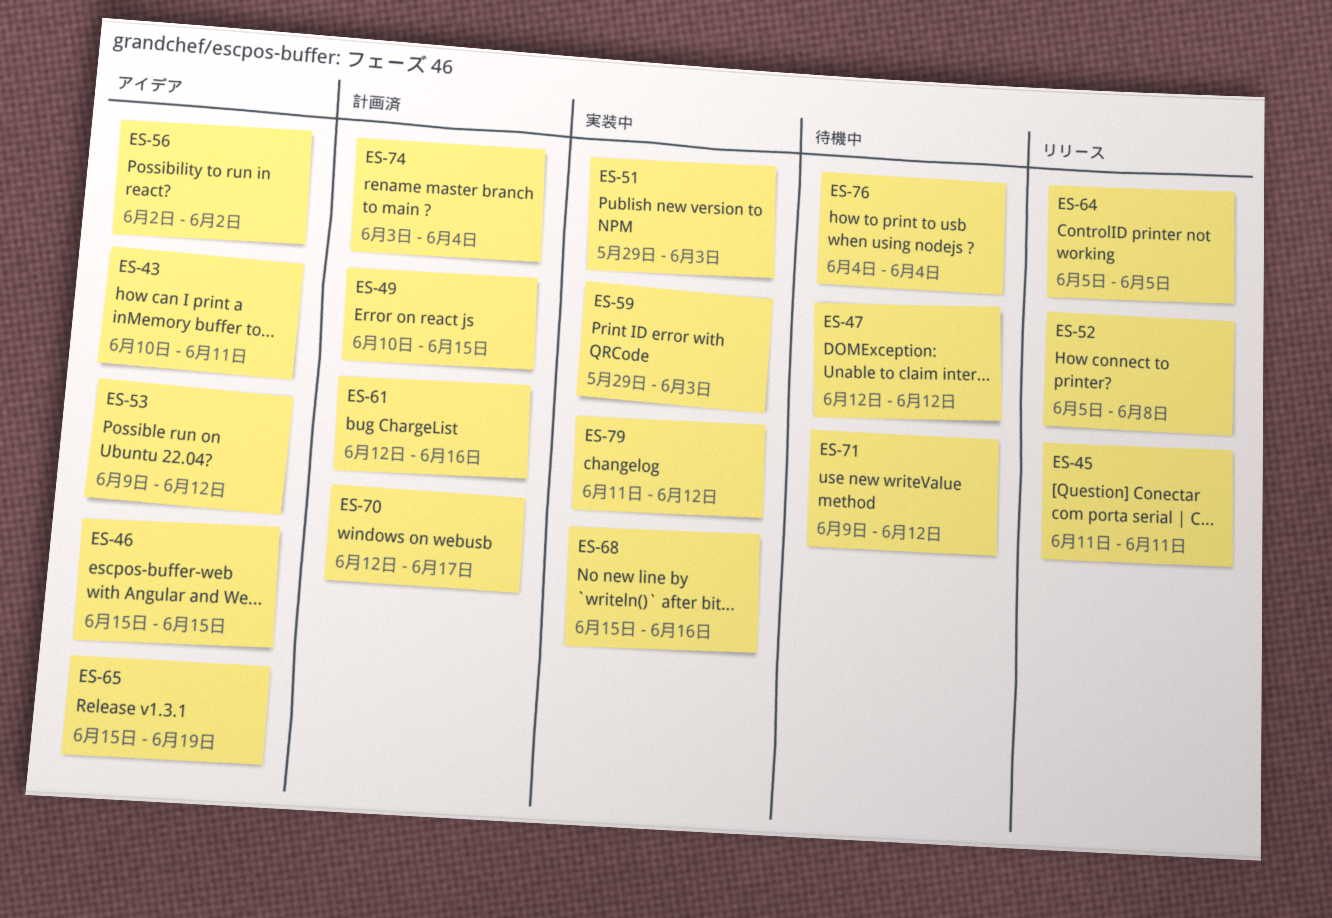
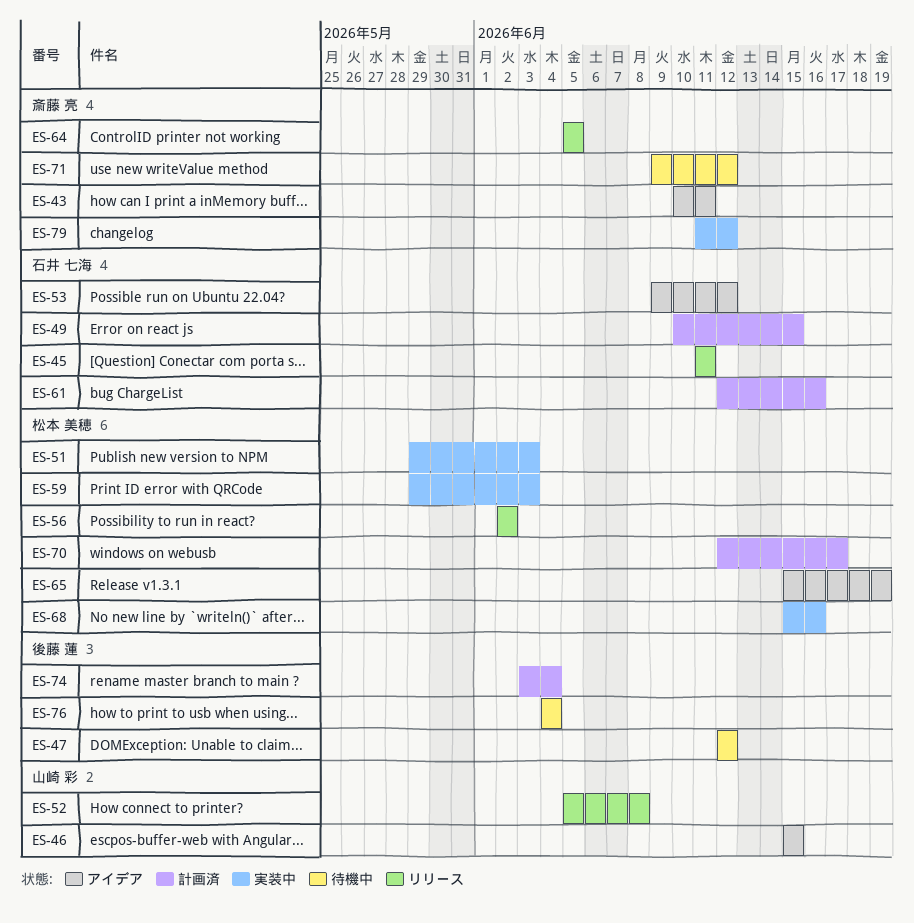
ES-56, status: アイデア -> リリース

